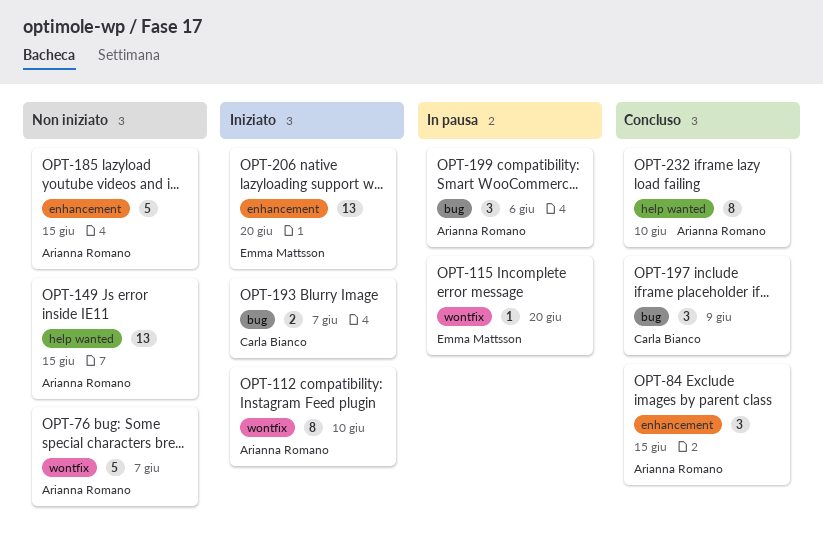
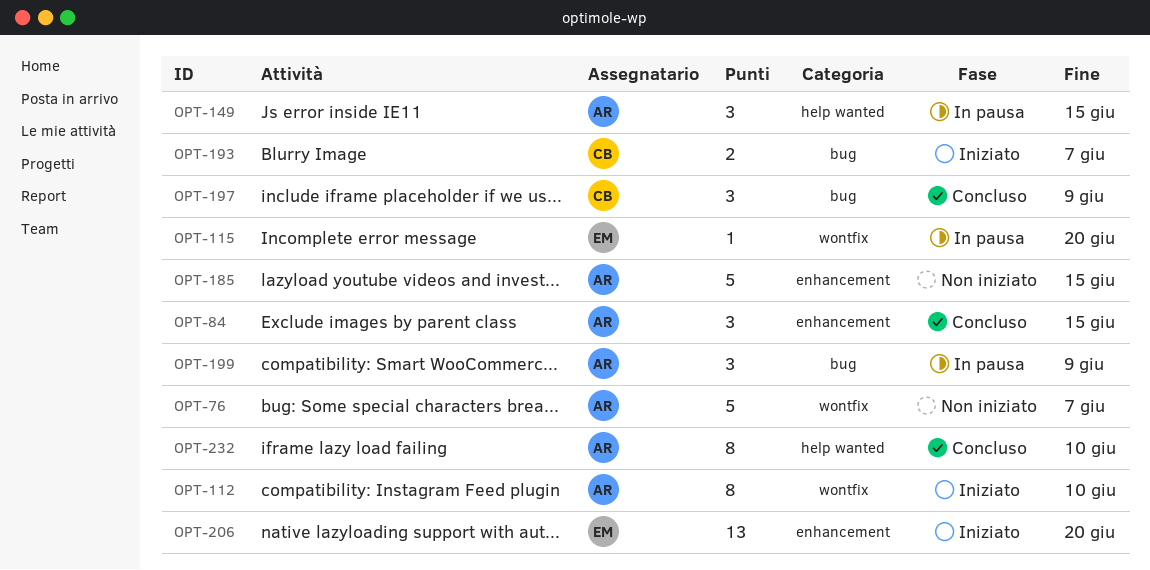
OPT-149, status: Non iniziato -> In pausa
OPT-149, estimate: 13 -> 3
OPT-199, due: Jun 6 -> Jun 9

